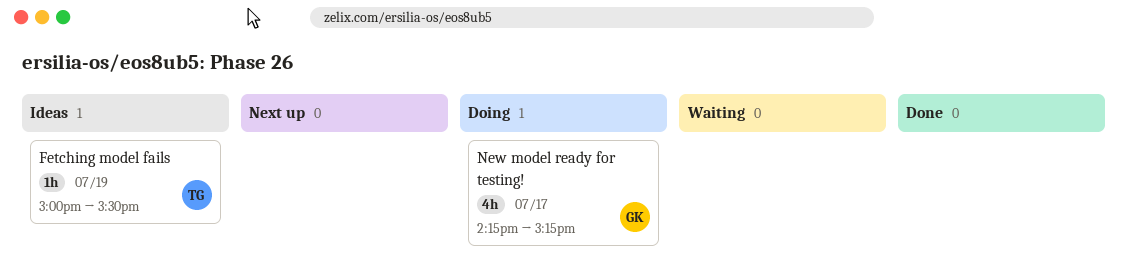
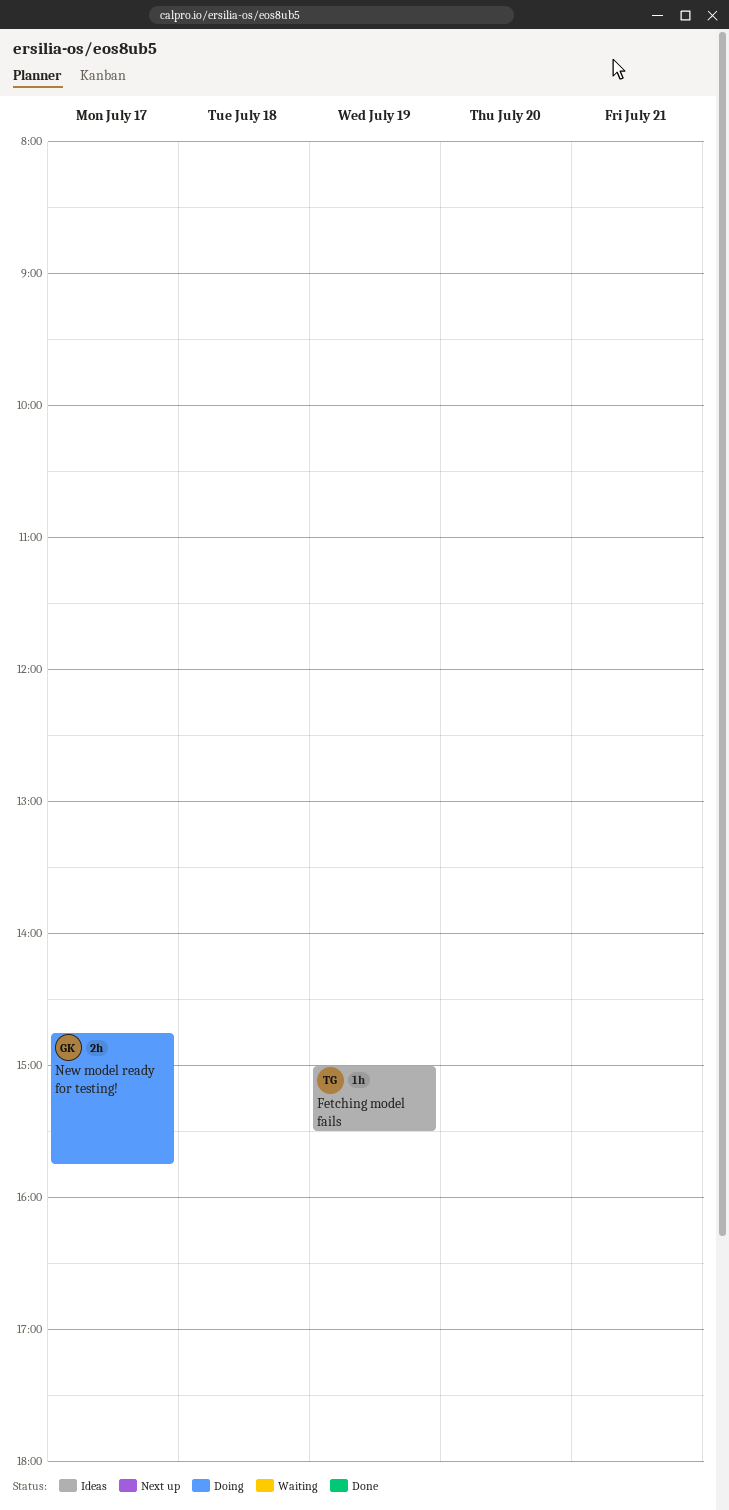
New model ready for testing!, estimate: 4h -> 2h
New model ready for testing!, begins: 14:15 -> 14:45
New model ready for testing!, ends: 15:15 -> 15:45

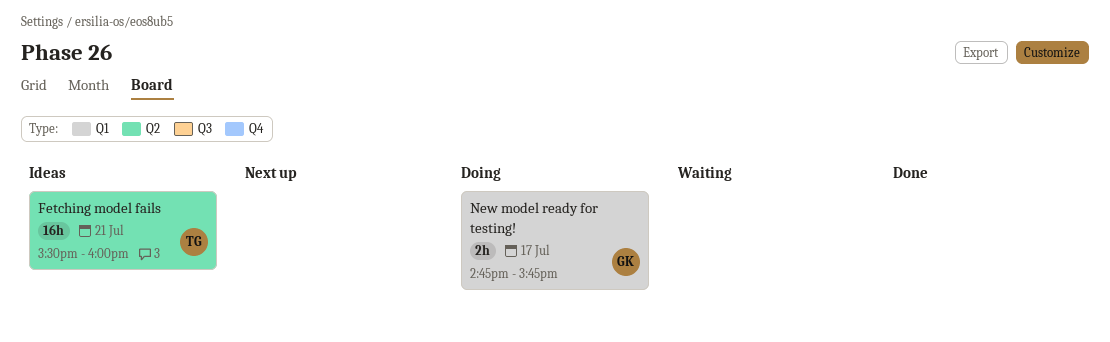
Fetching model fails, estimate: 1h -> 16h
Fetching model fails, day: Jul 19 -> Jul 21
Fetching model fails, begins: 15:00 -> 15:30
Fetching model fails, ends: 15:30 -> 16:00

